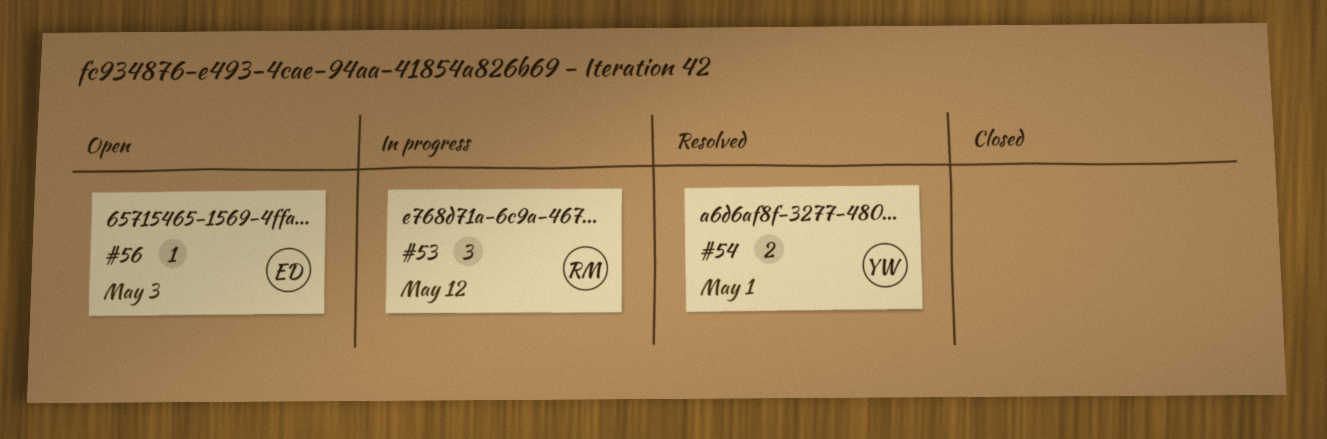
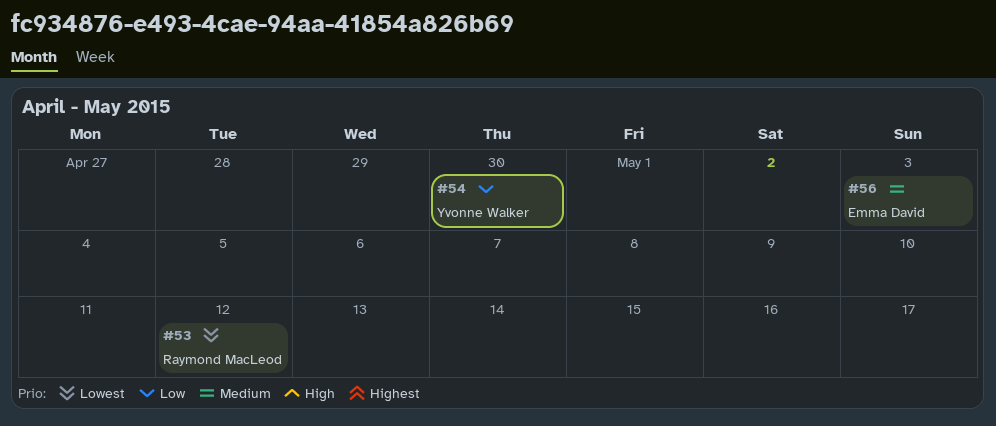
#54, due: May 1 -> Apr 30

